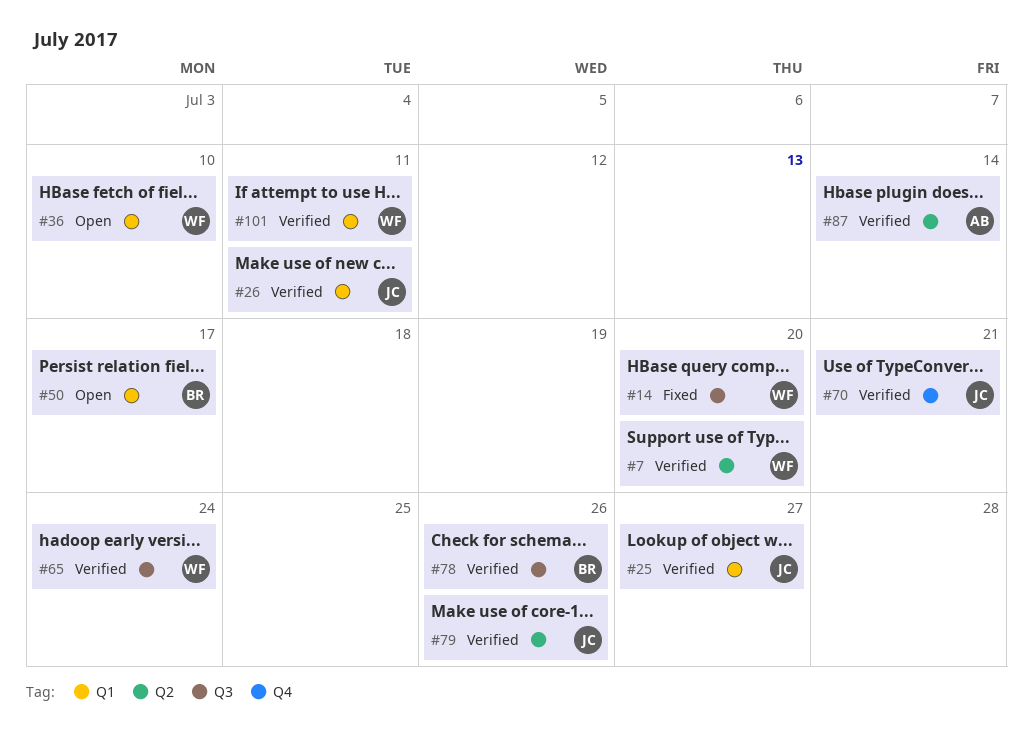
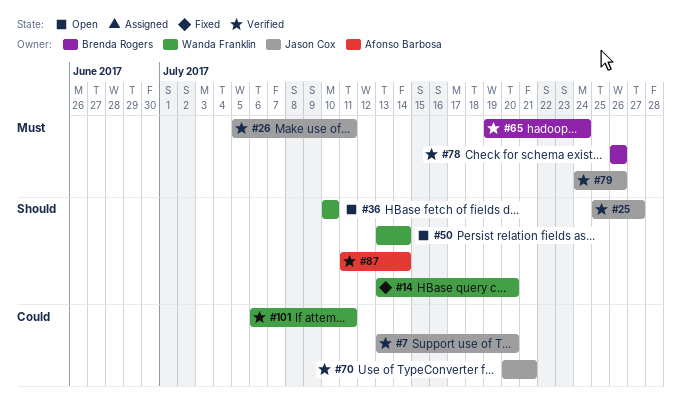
#7, owner: Wanda Franklin -> Jason Cox
#50, owner: Brenda Rogers -> Wanda Franklin
#50, due: Jul 17 -> Jul 14
#65, owner: Wanda Franklin -> Brenda Rogers

